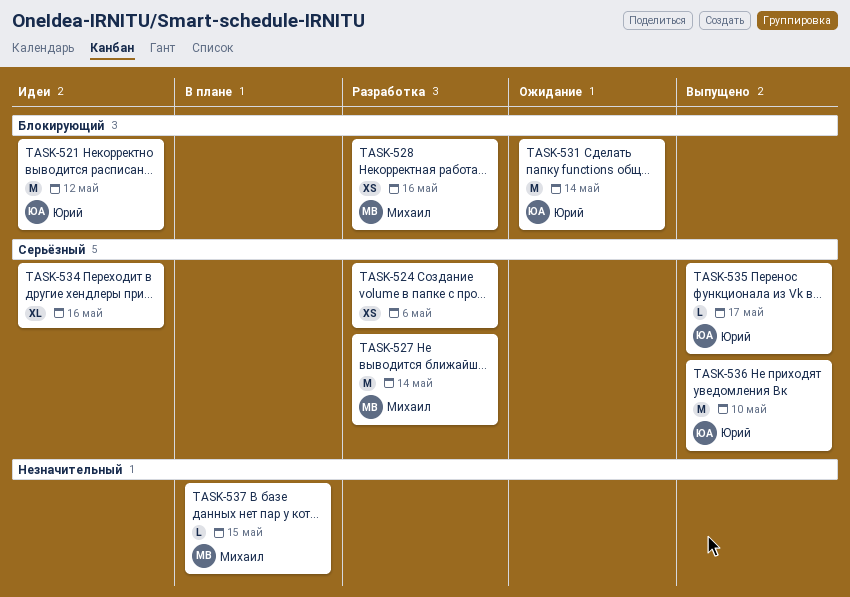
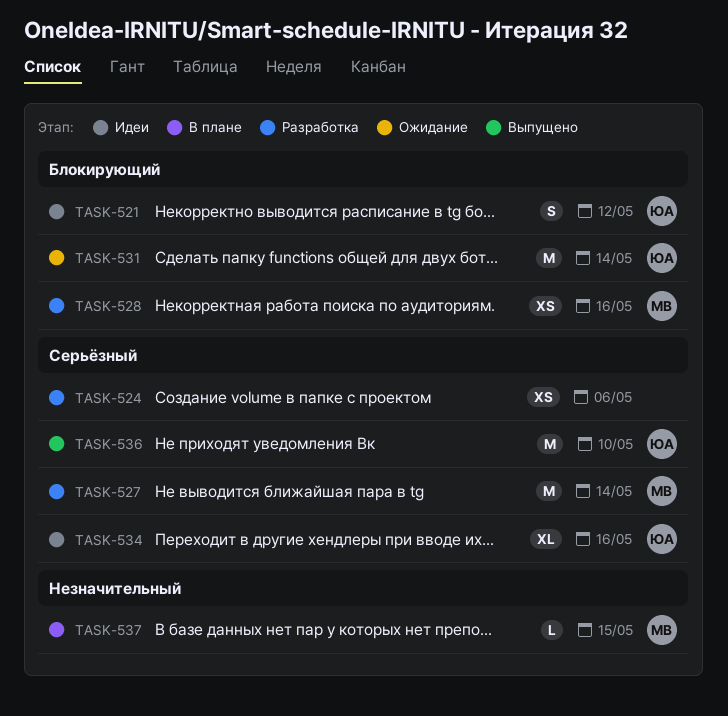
TASK-521, estimate: M -> S
TASK-534, owner: none -> Юрий
TASK-535: present -> none

